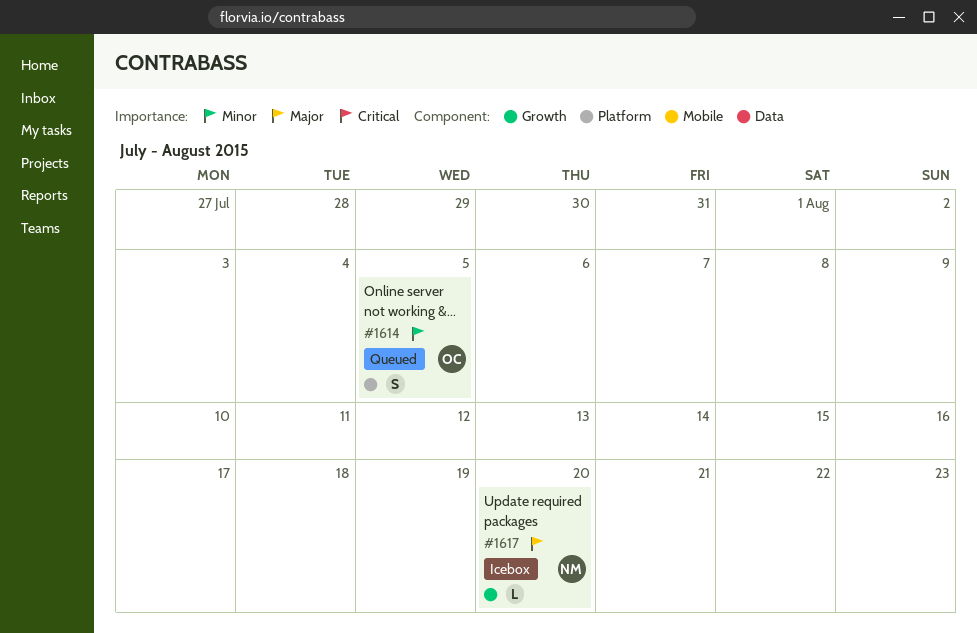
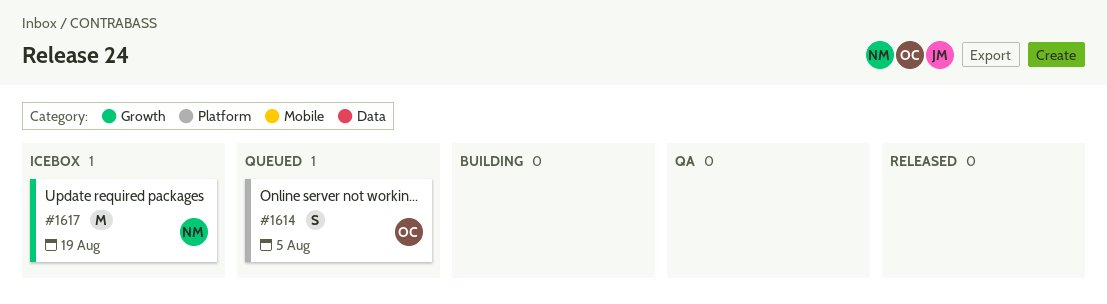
#1617, estimate: L -> M
#1617, due: Aug 20 -> Aug 19

